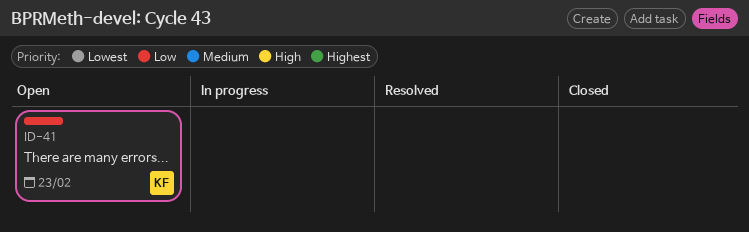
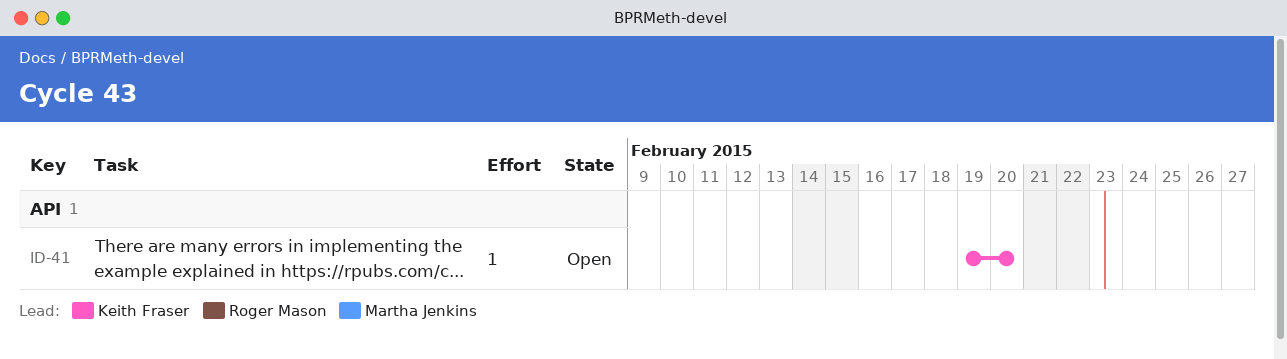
ID-41, due: Feb 23 -> Feb 20

